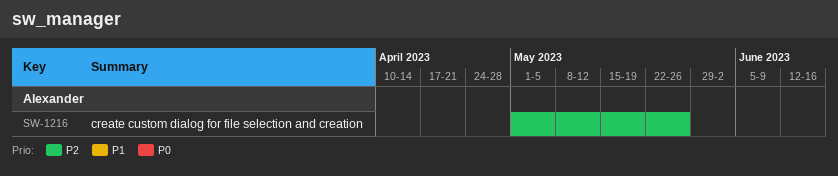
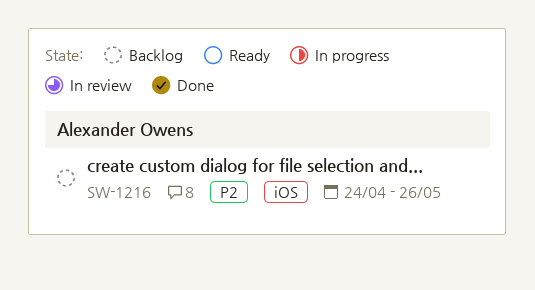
SW-1216, start: May 1 -> Apr 24

